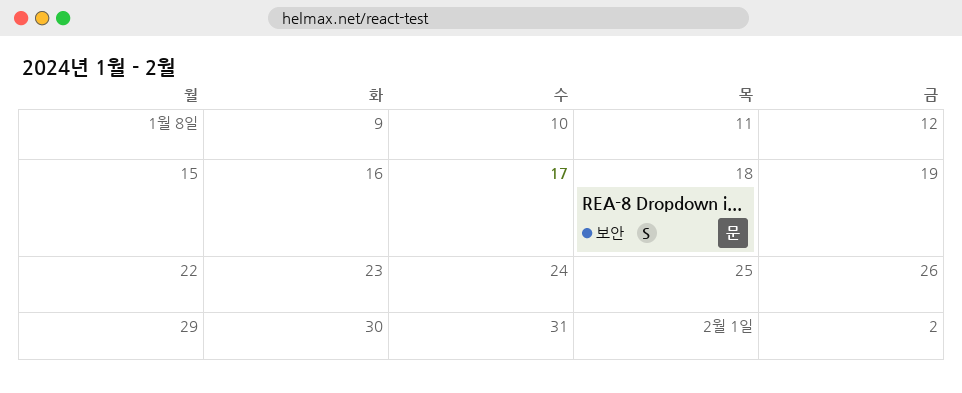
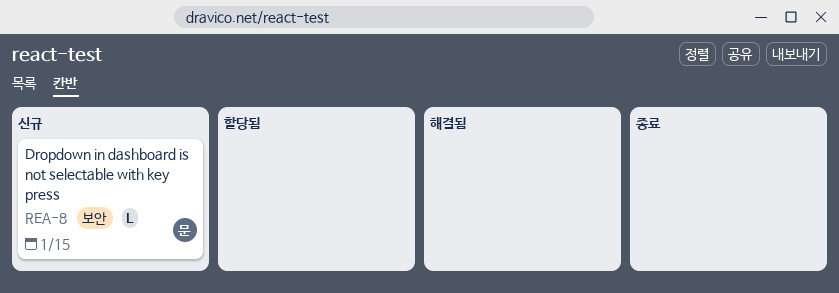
REA-8, estimate: S -> L
REA-8, due: Jan 18 -> Jan 15

